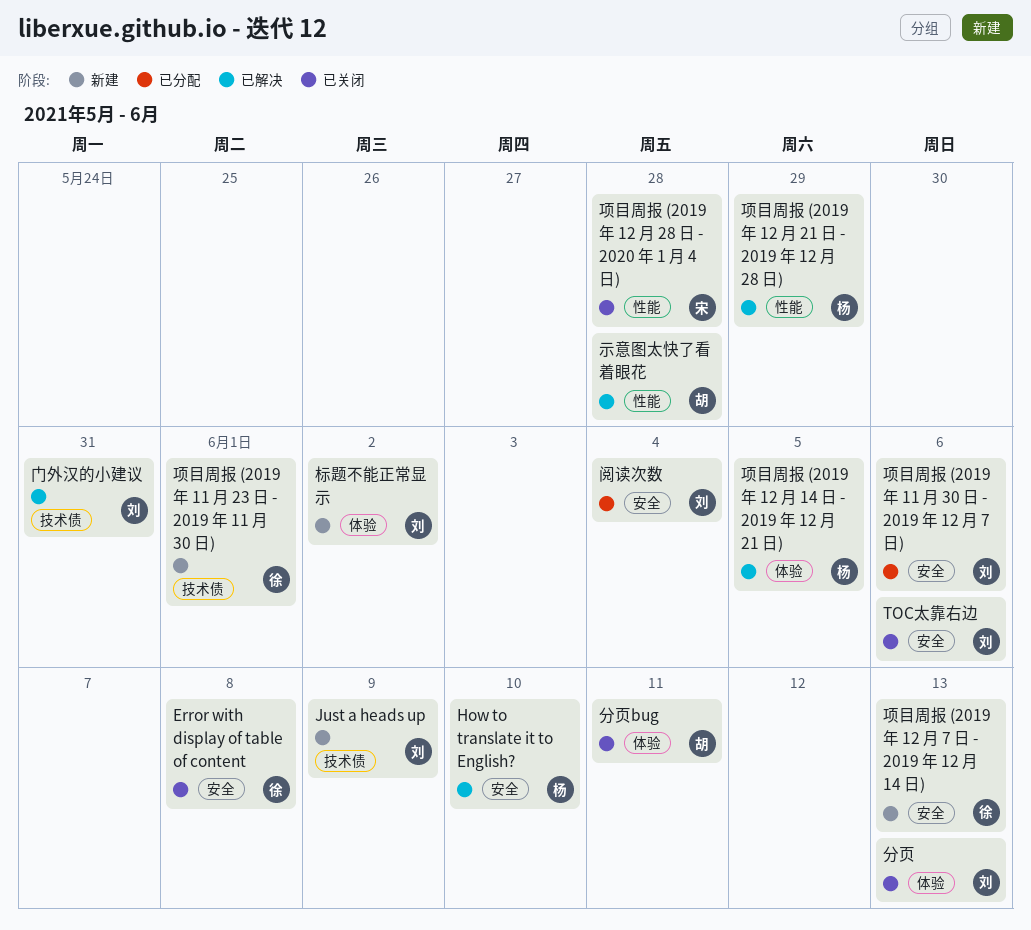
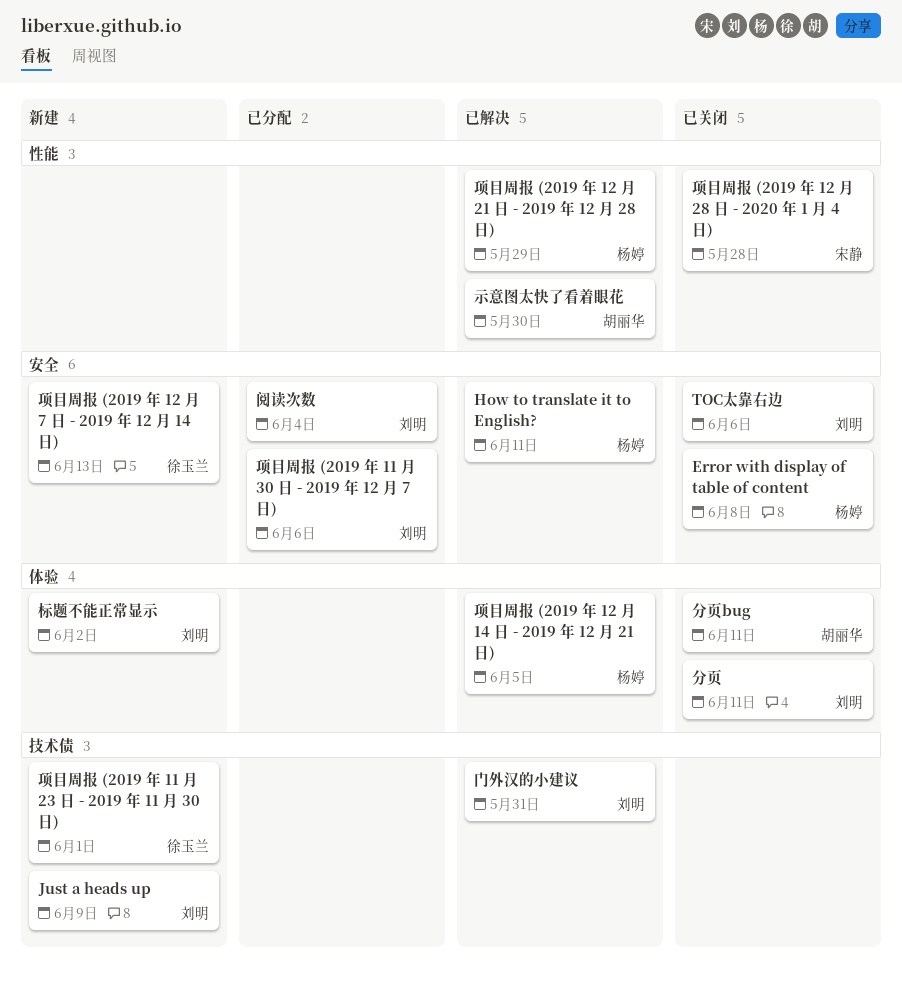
Error with display of table of content, owner: 徐玉兰 -> 杨婷
How to translate it to English?, due: Jun 10 -> Jun 11
分页, due: Jun 13 -> Jun 11
示意图太快了看着眼花, due: May 28 -> May 30

